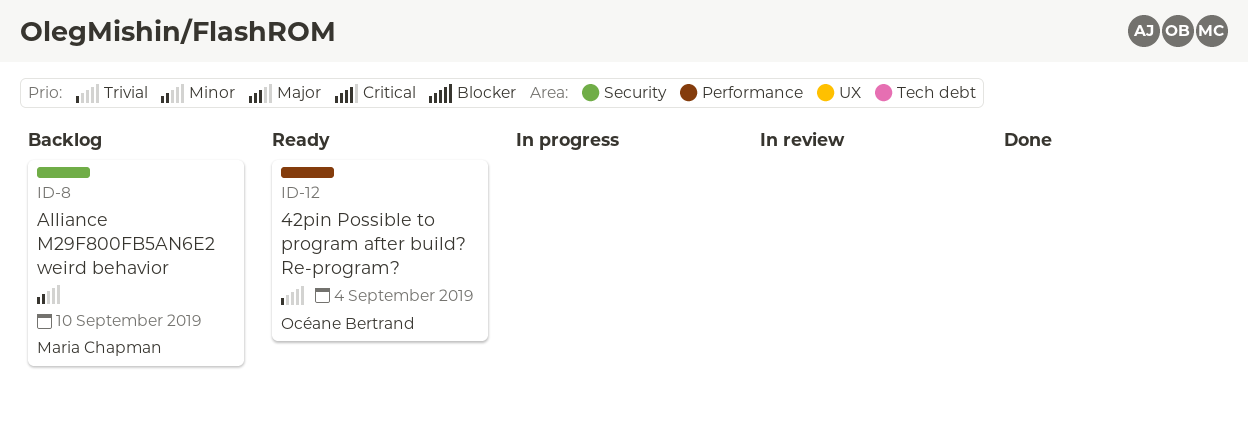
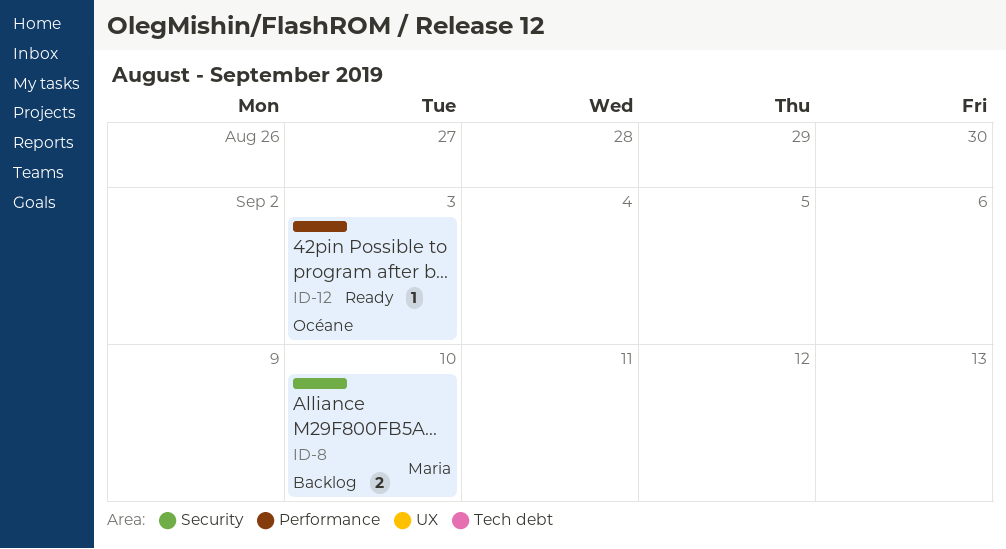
ID-12, due: Sep 4 -> Sep 3

